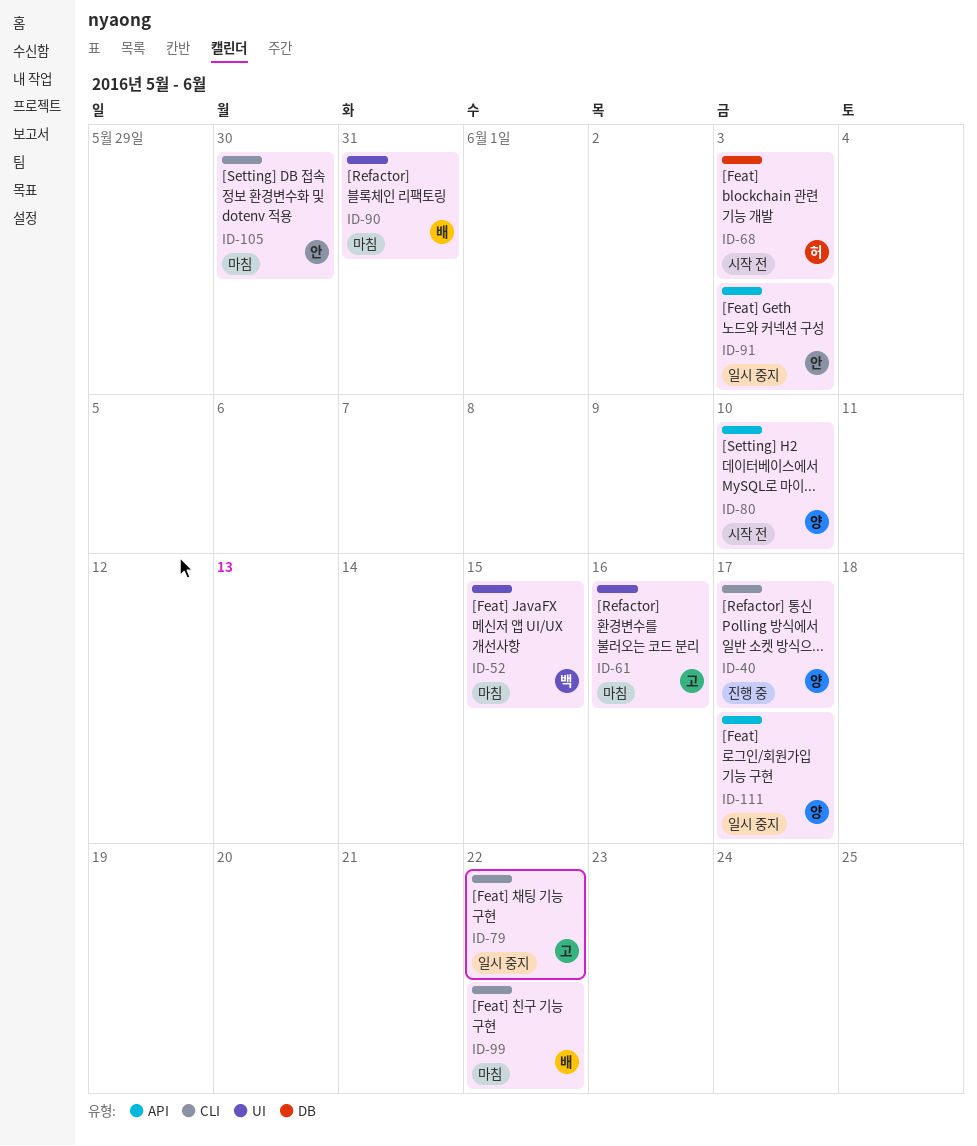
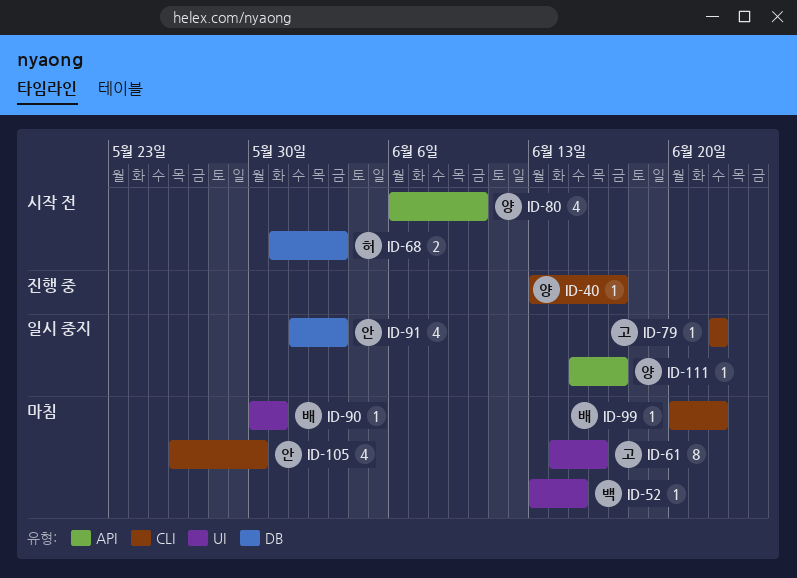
ID-91, label: API -> DB

